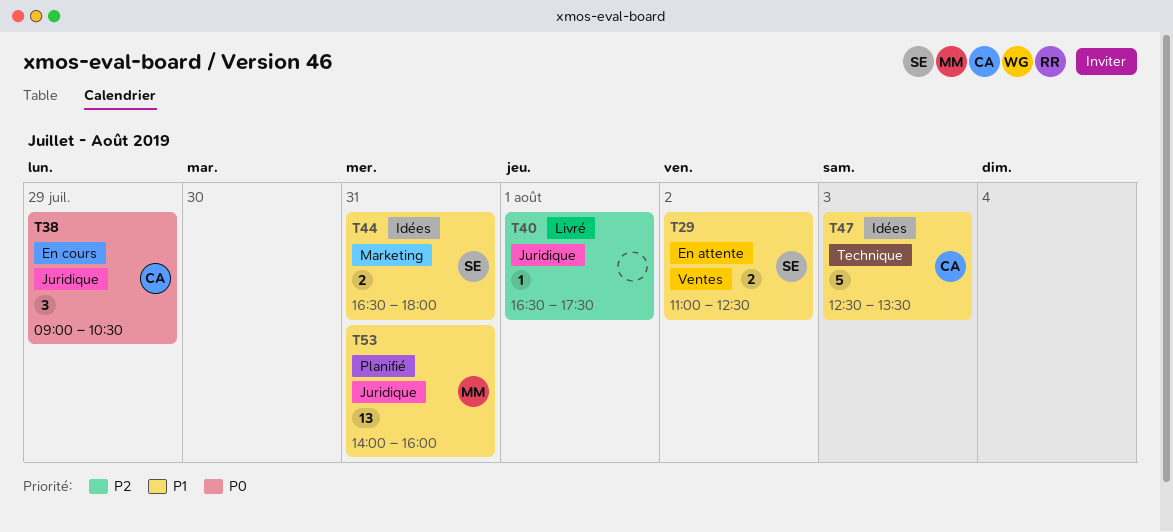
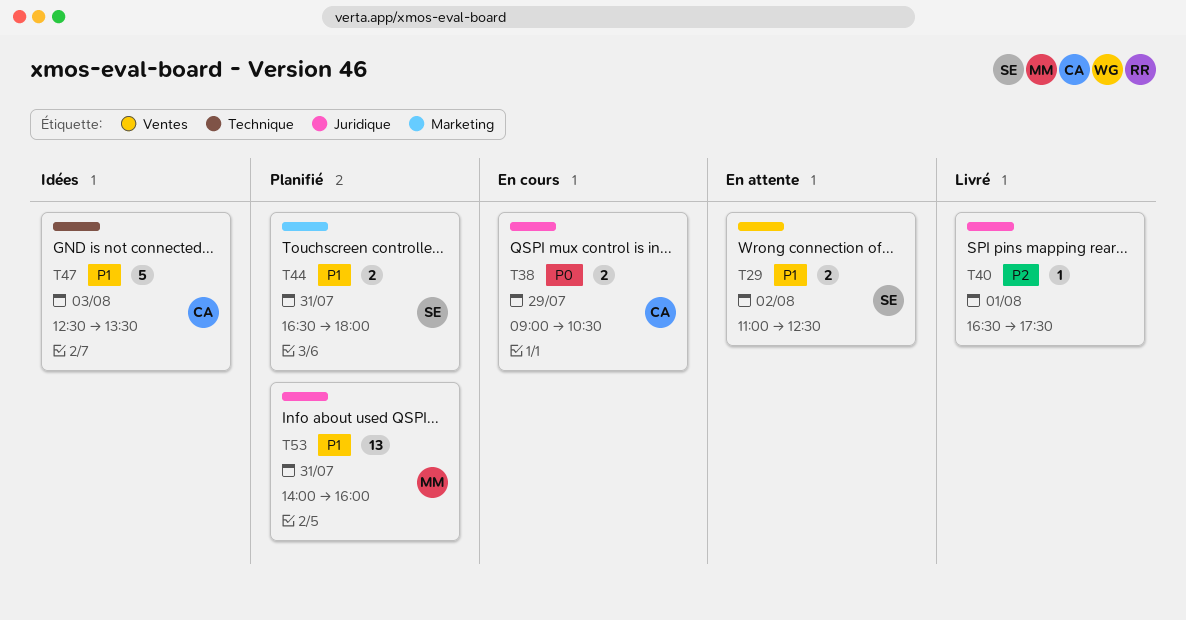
T38, estimate: 3 -> 2
T44, status: Idées -> Planifié

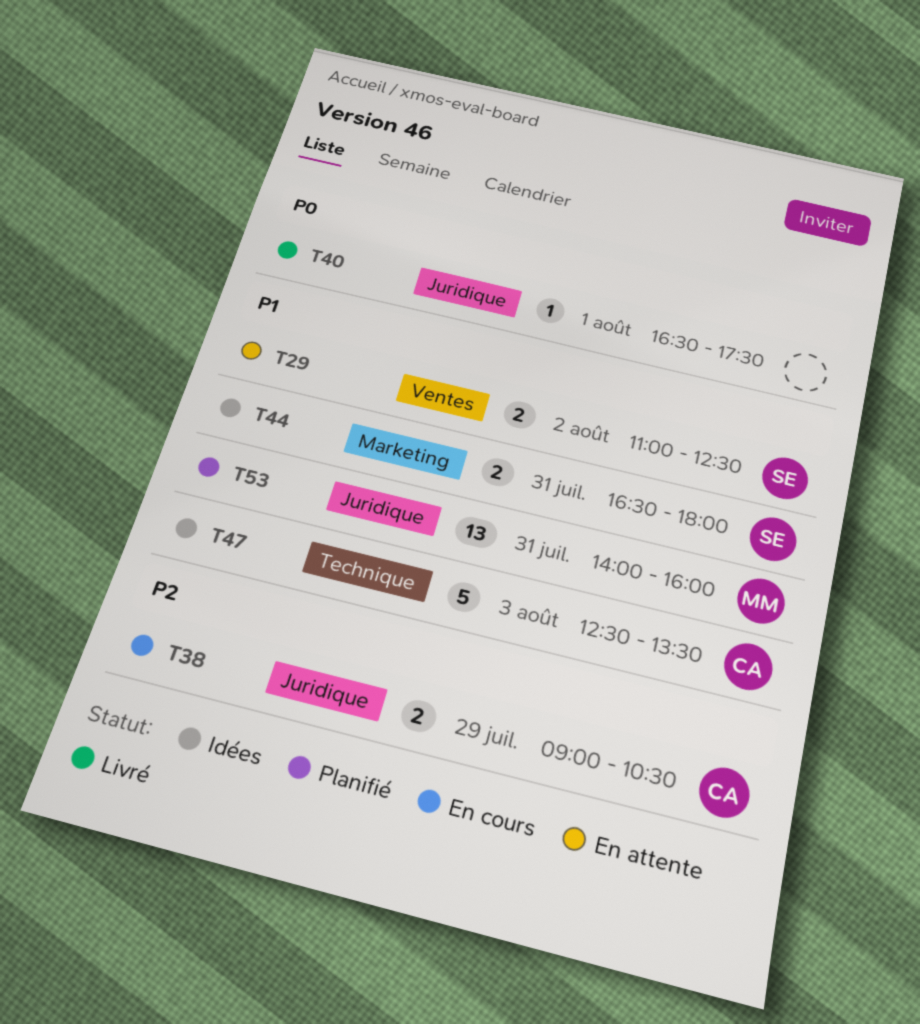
T38, priority: P0 -> P2
T40, priority: P2 -> P0
T44, status: Planifié -> Idées

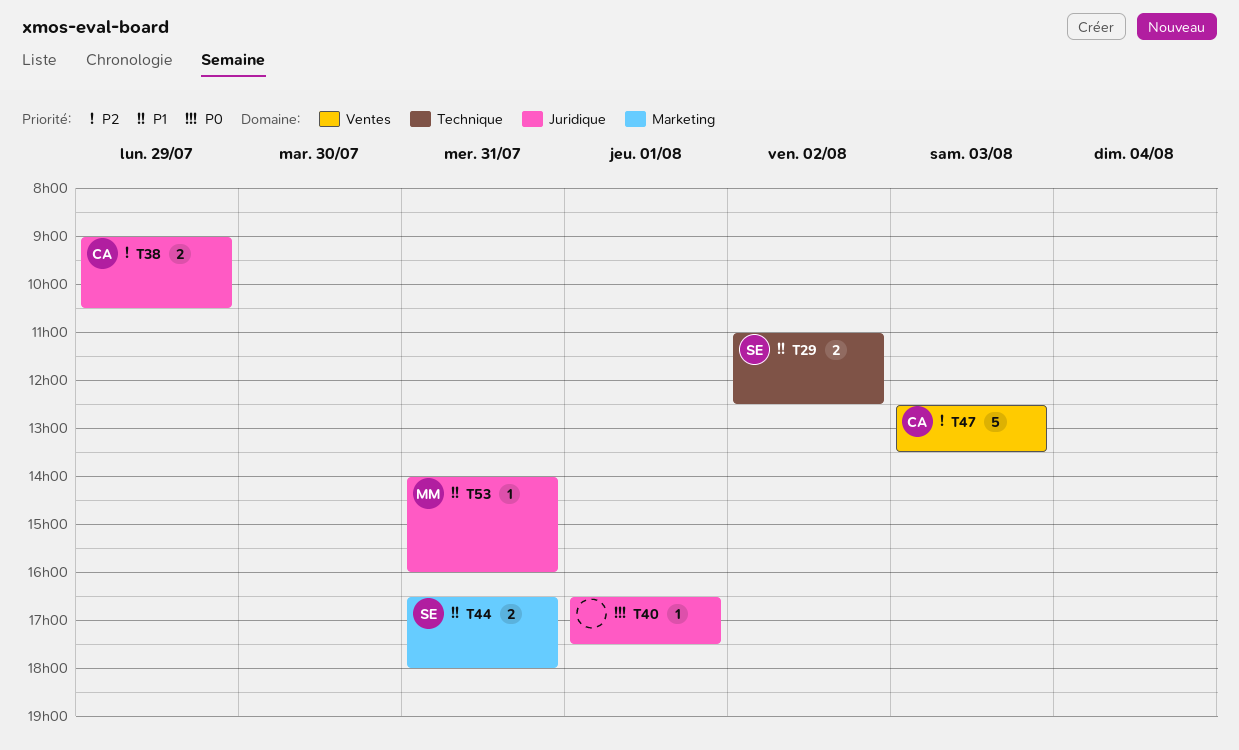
T29, label: Ventes -> Technique
T47, priority: P1 -> P2
T47, label: Technique -> Ventes
T53, estimate: 13 -> 1

